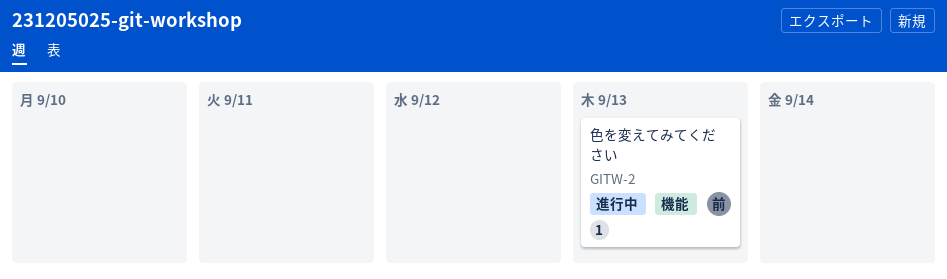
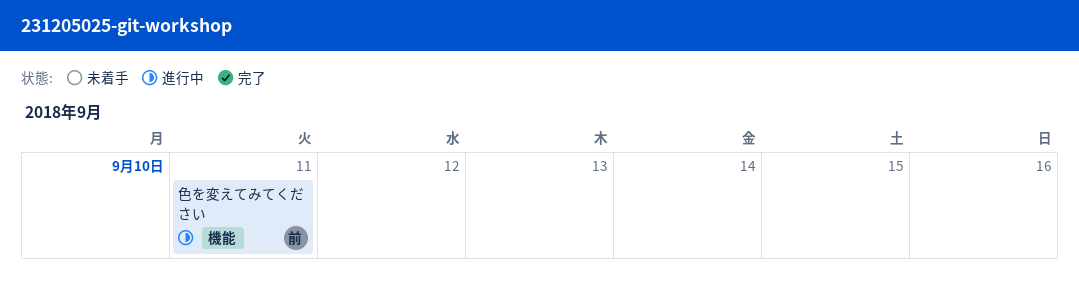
色を変えてみてください, due: Sep 13 -> Sep 11

